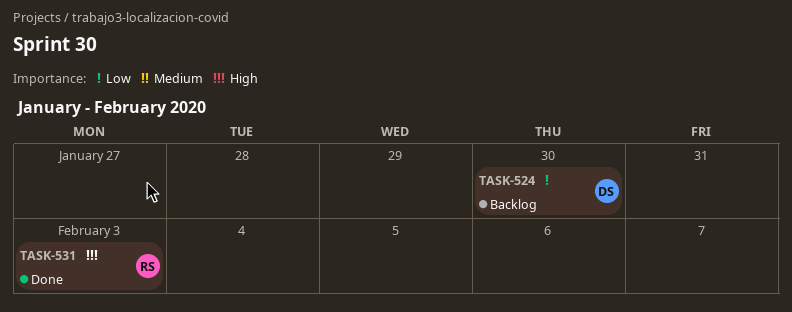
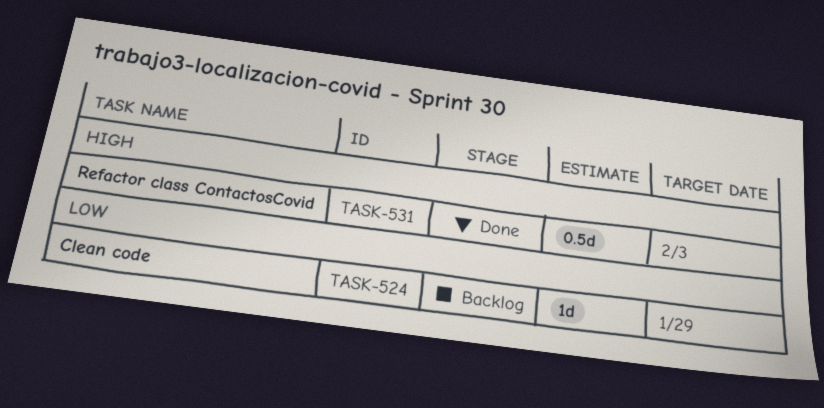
TASK-524, due: Jan 30 -> Jan 29

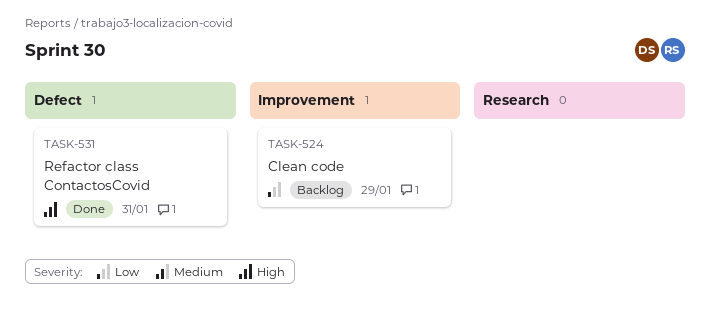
TASK-531, due: Feb 3 -> Jan 31

